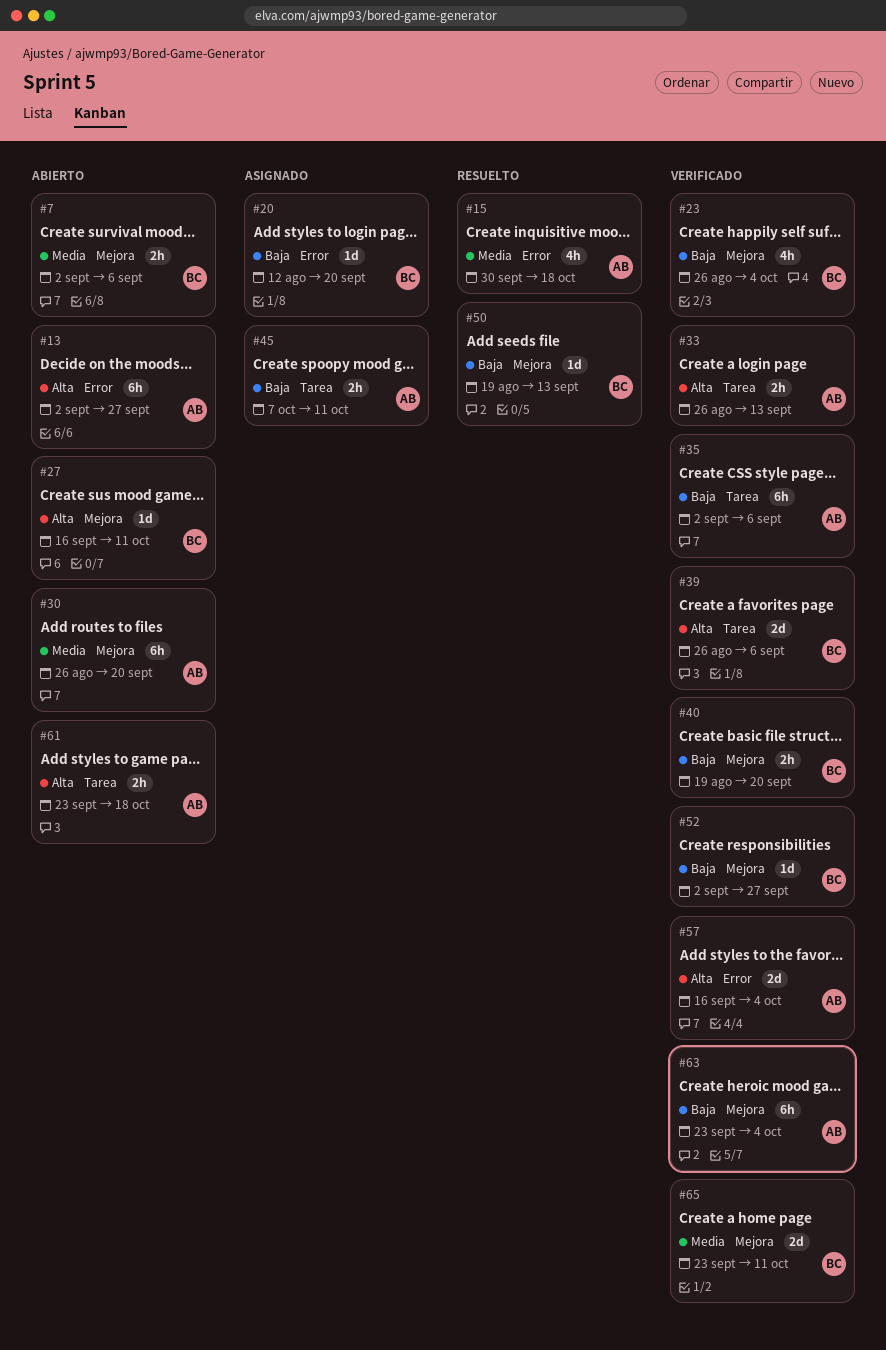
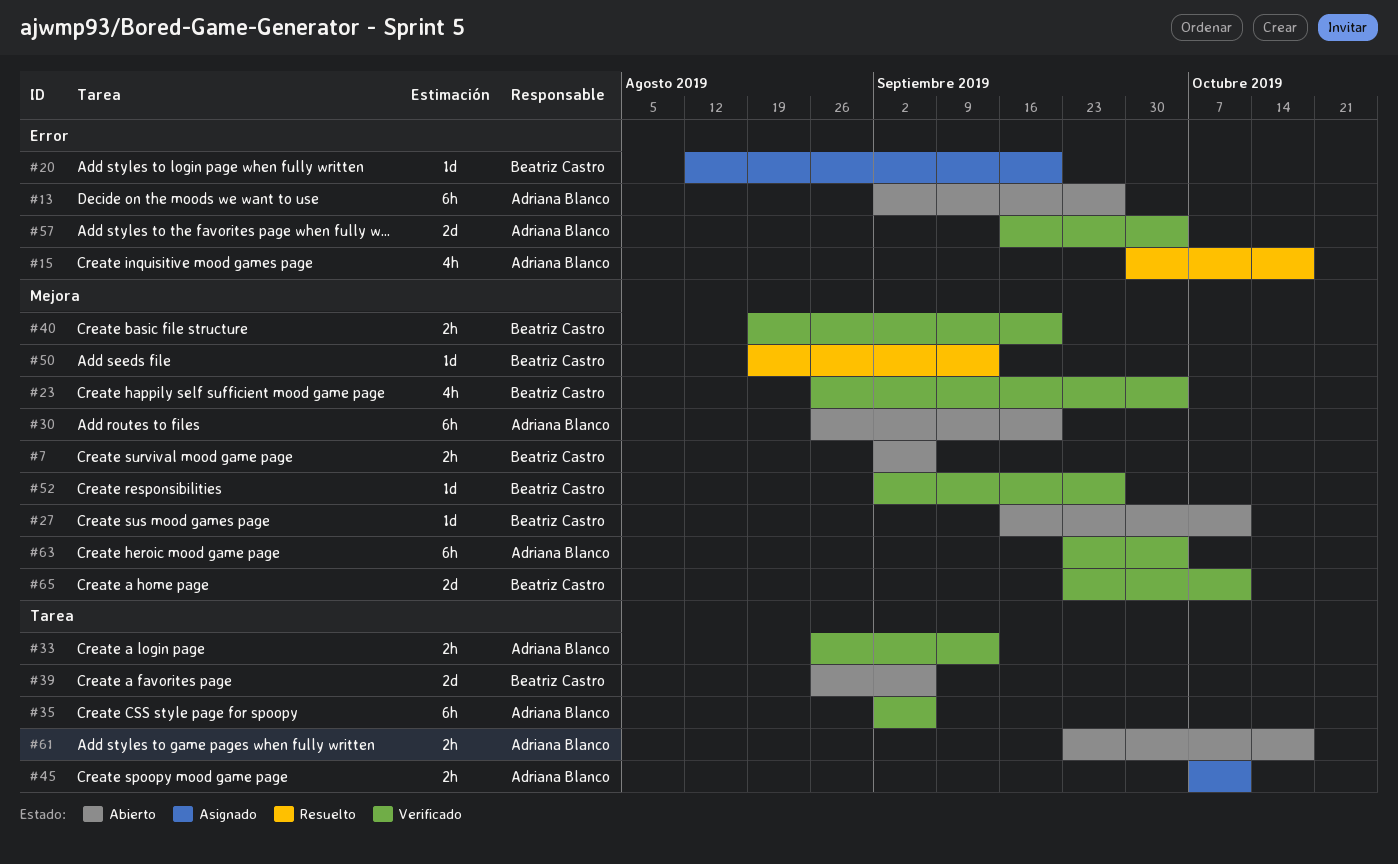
#39, status: Verificado -> Abierto

